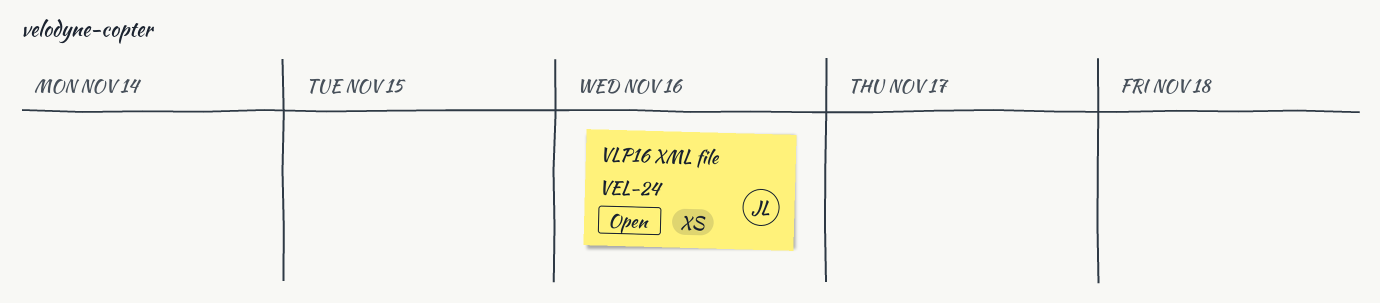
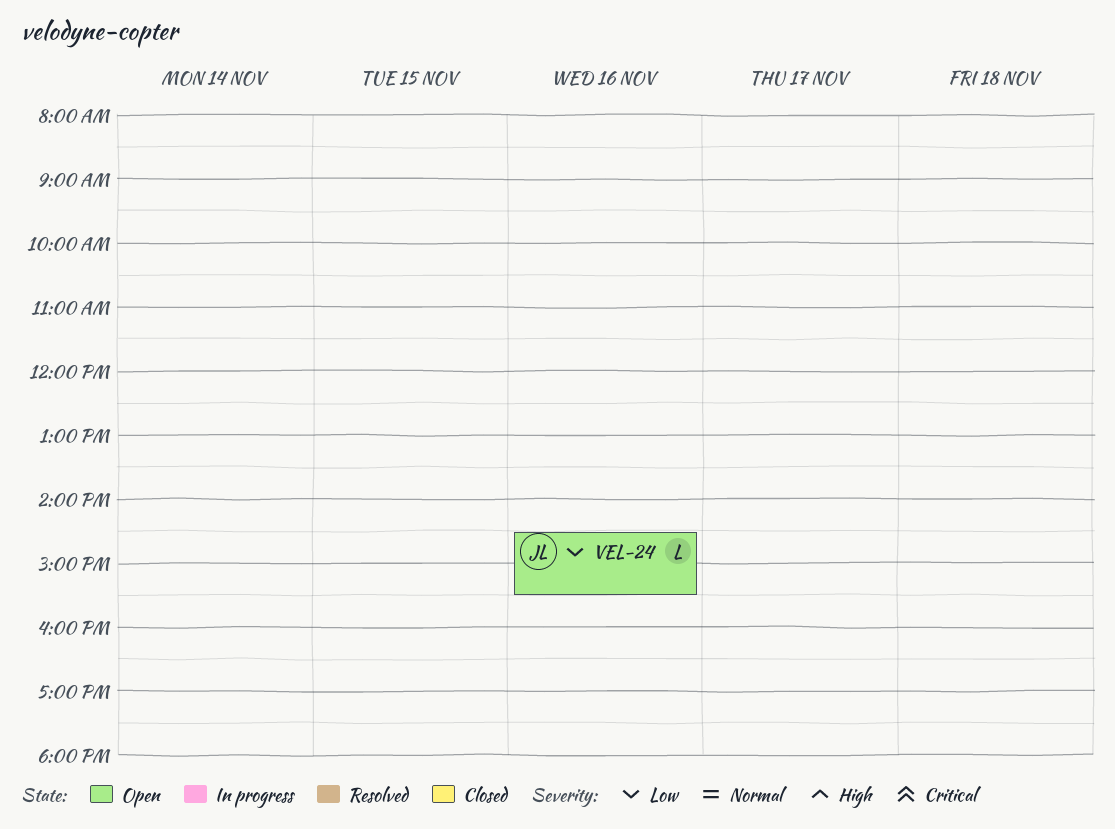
VEL-24, estimate: XS -> L

